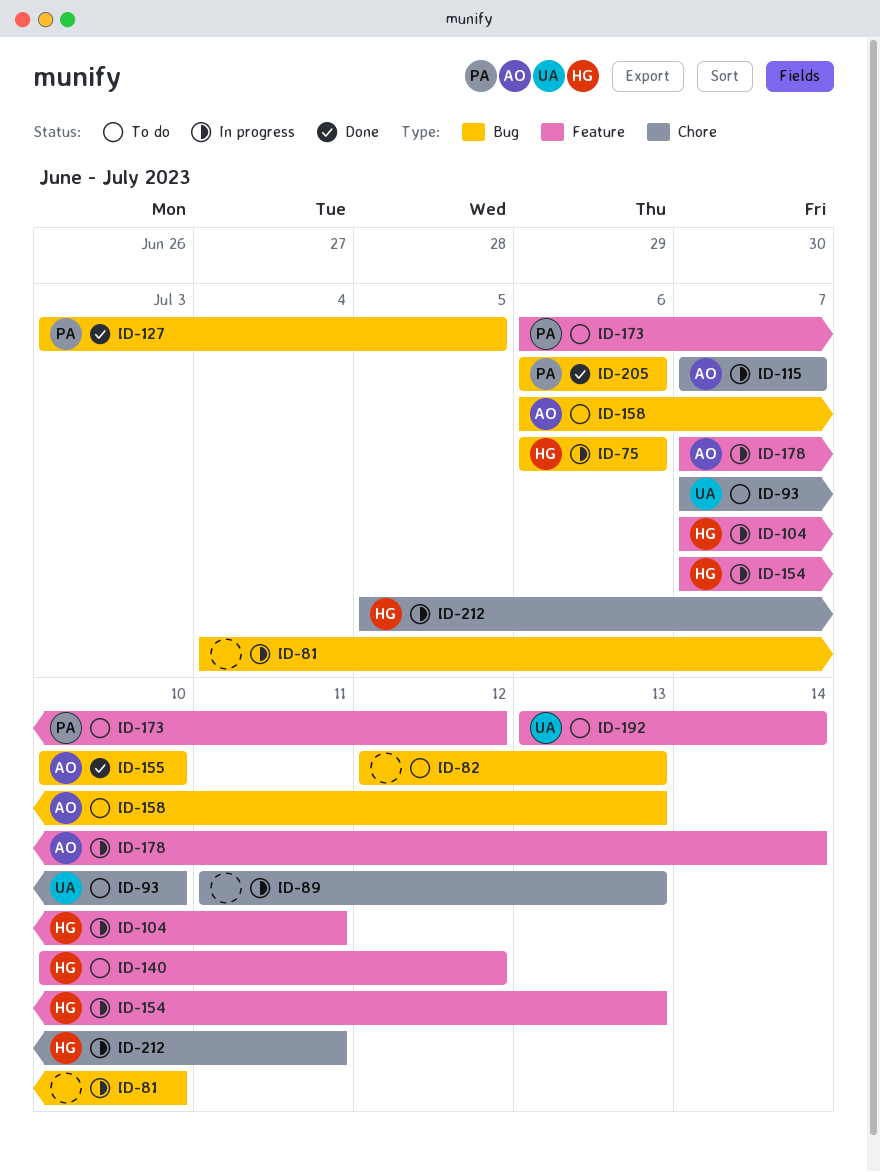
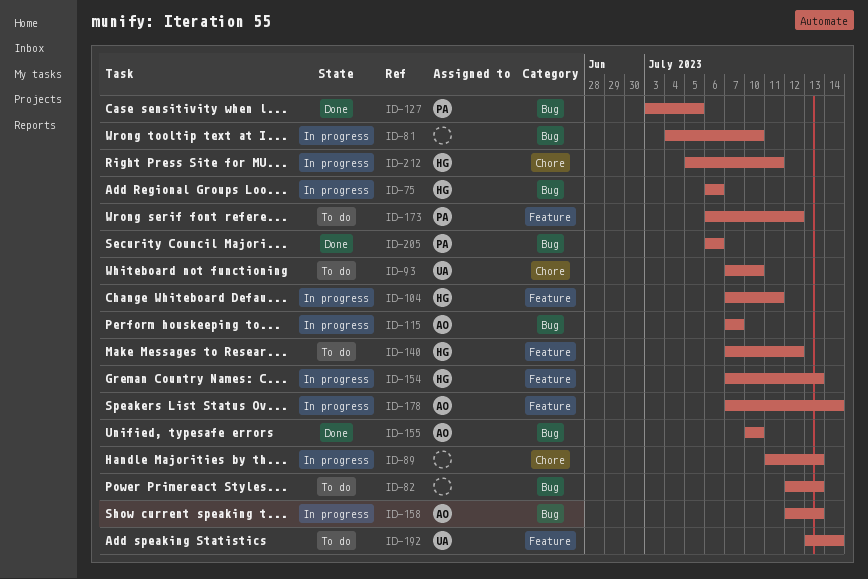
ID-115, label: Chore -> Bug
ID-140, start: Jul 10 -> Jul 7
ID-158, status: To do -> In progress
ID-158, start: Jul 6 -> Jul 12

